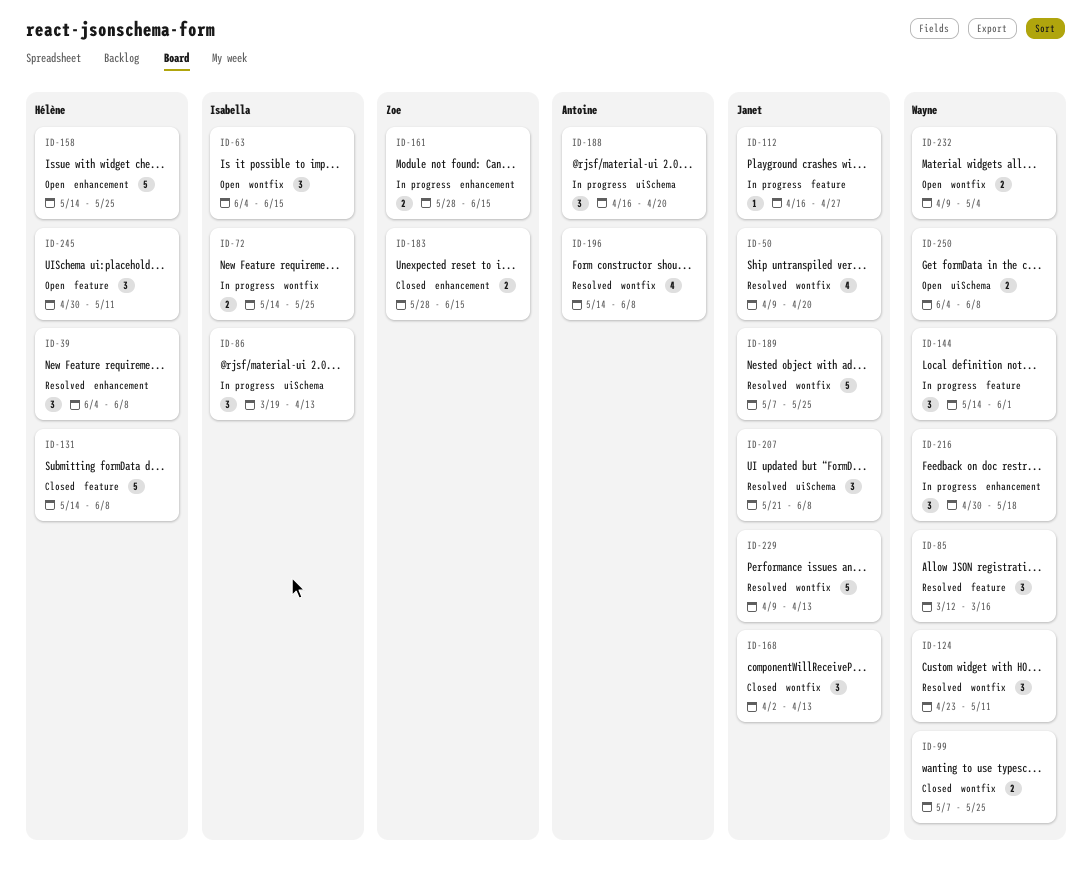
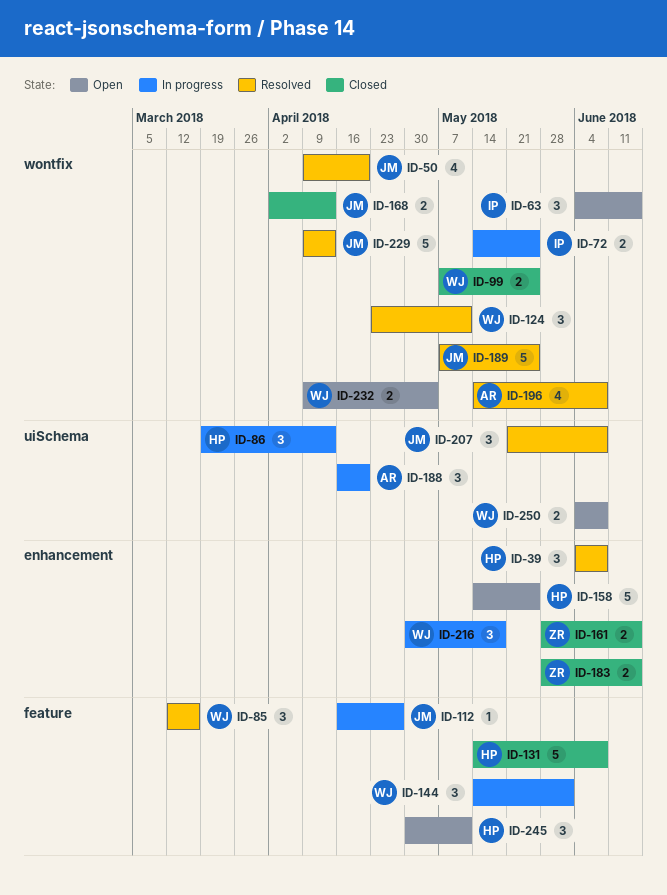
ID-86, owner: Isabella -> Hélène
ID-161, status: In progress -> Closed
ID-168, estimate: 3 -> 2

